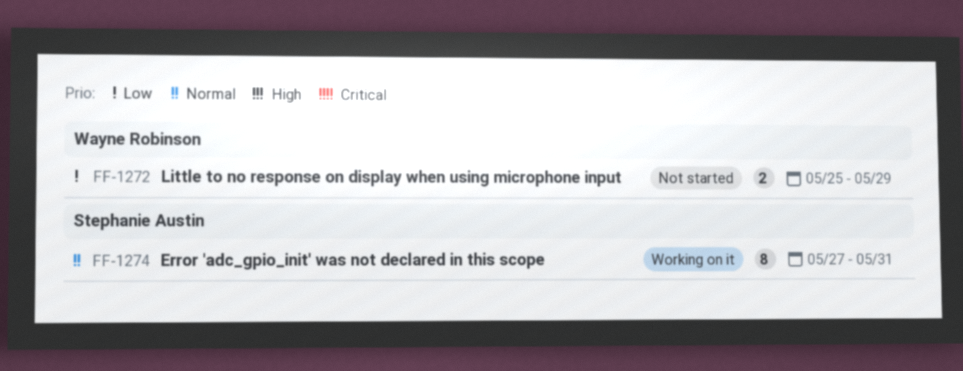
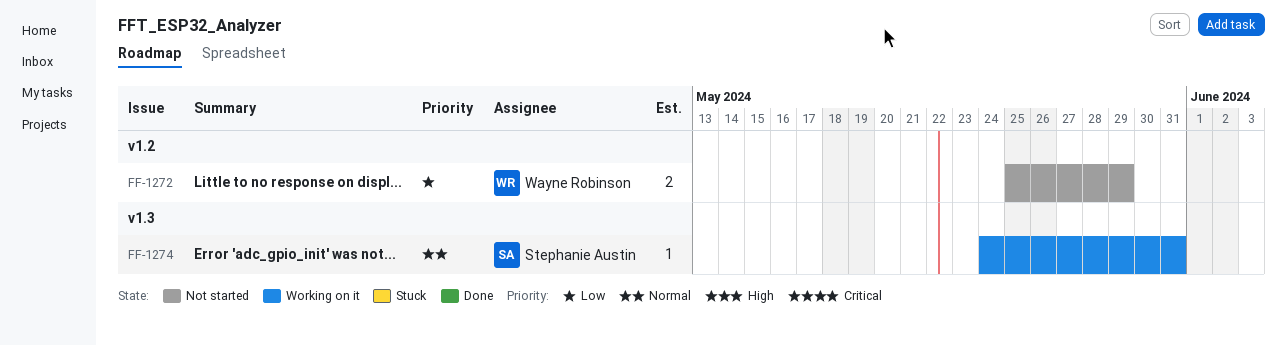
FF-1274, estimate: 8 -> 1
FF-1274, start: May 27 -> May 24

